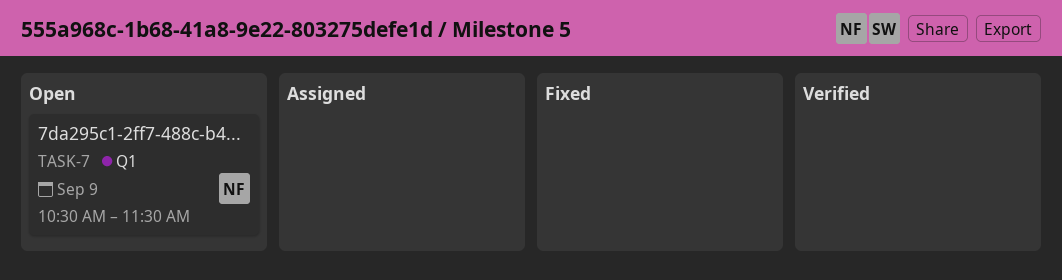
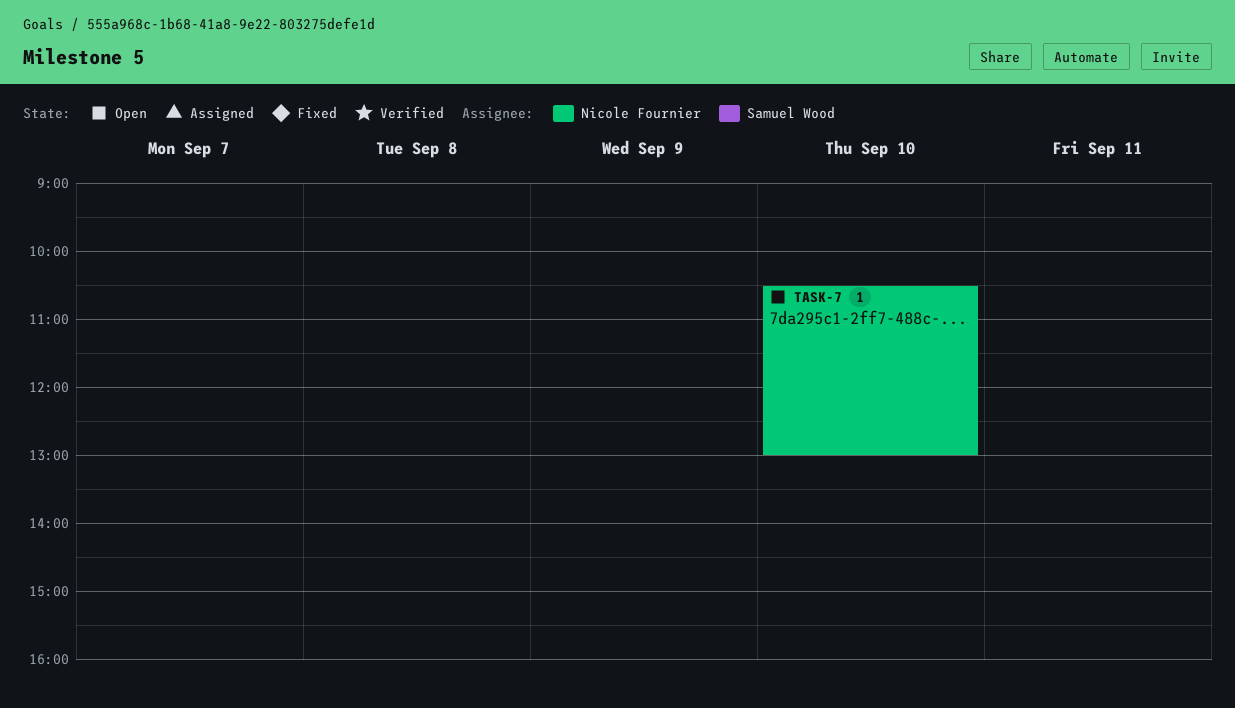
TASK-7, day: Sep 9 -> Sep 10
TASK-7, ends: 11:30 -> 13:00

